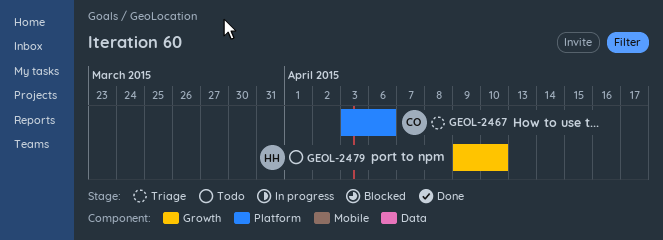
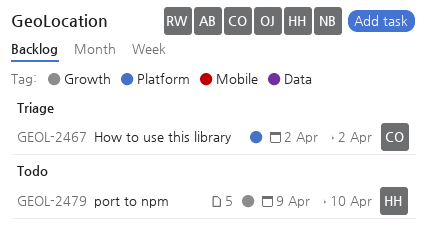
GEOL-2467, start: Apr 3 -> Apr 2
GEOL-2467, due: Apr 6 -> Apr 2

